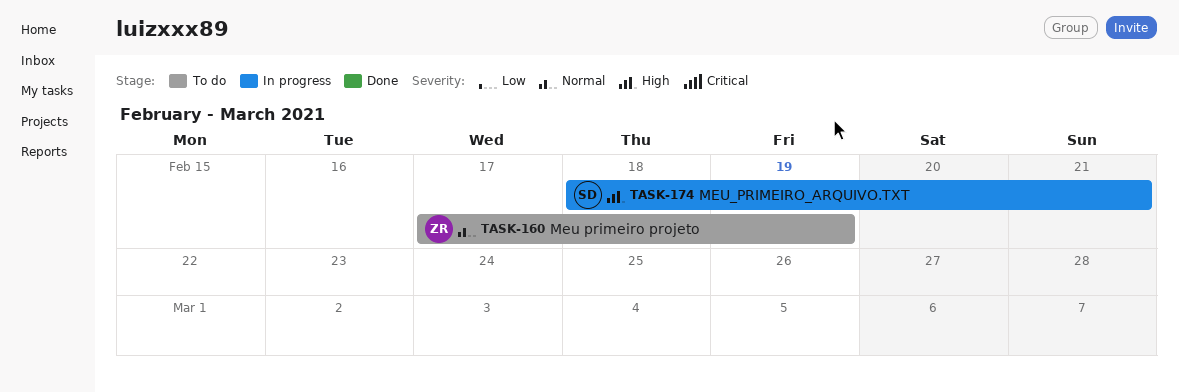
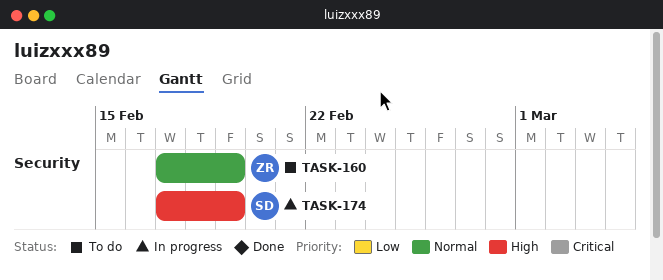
TASK-174, start: Feb 18 -> Feb 17
TASK-174, due: Feb 21 -> Feb 19

